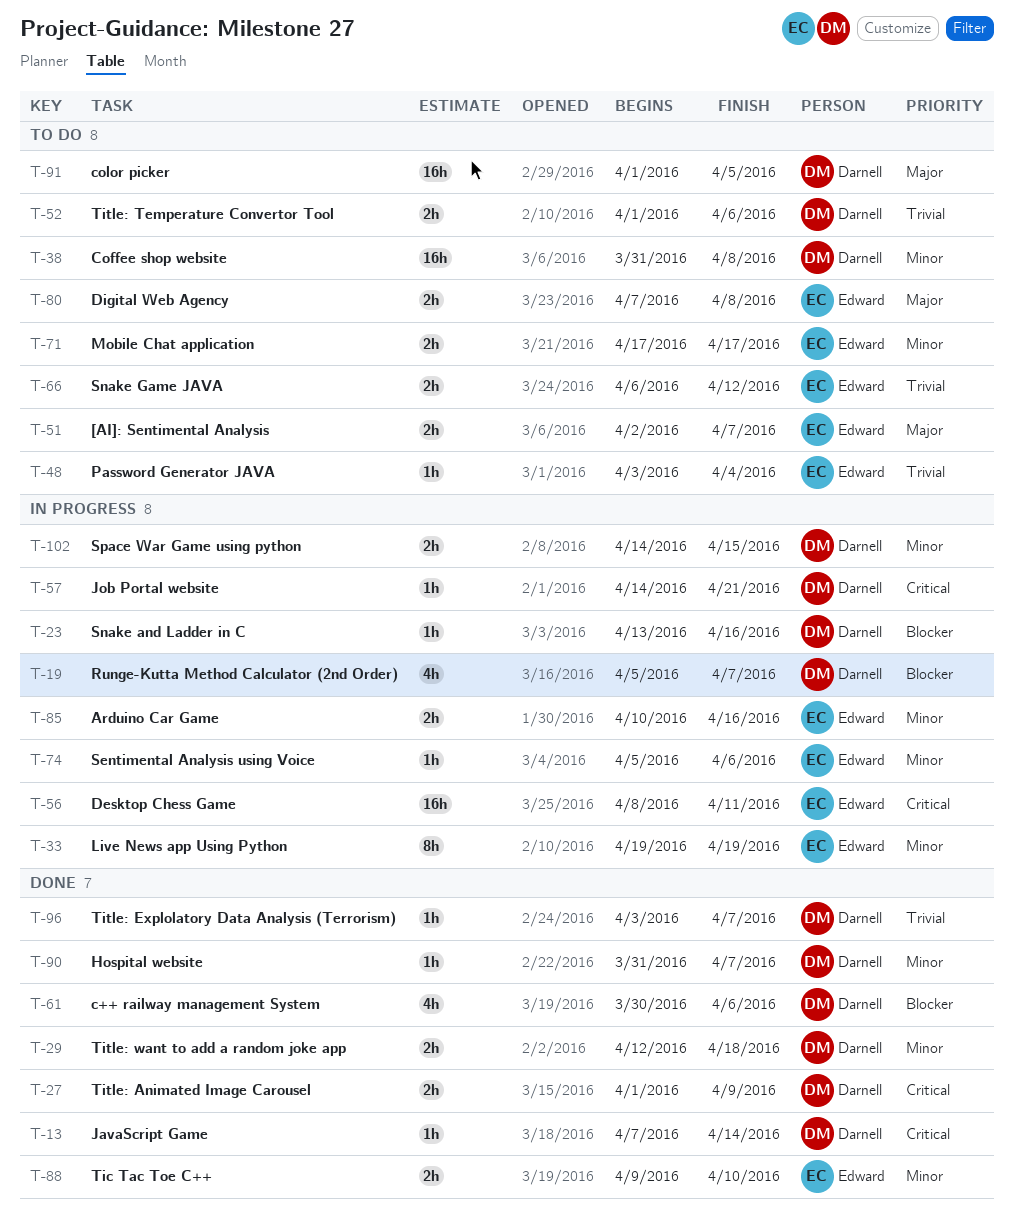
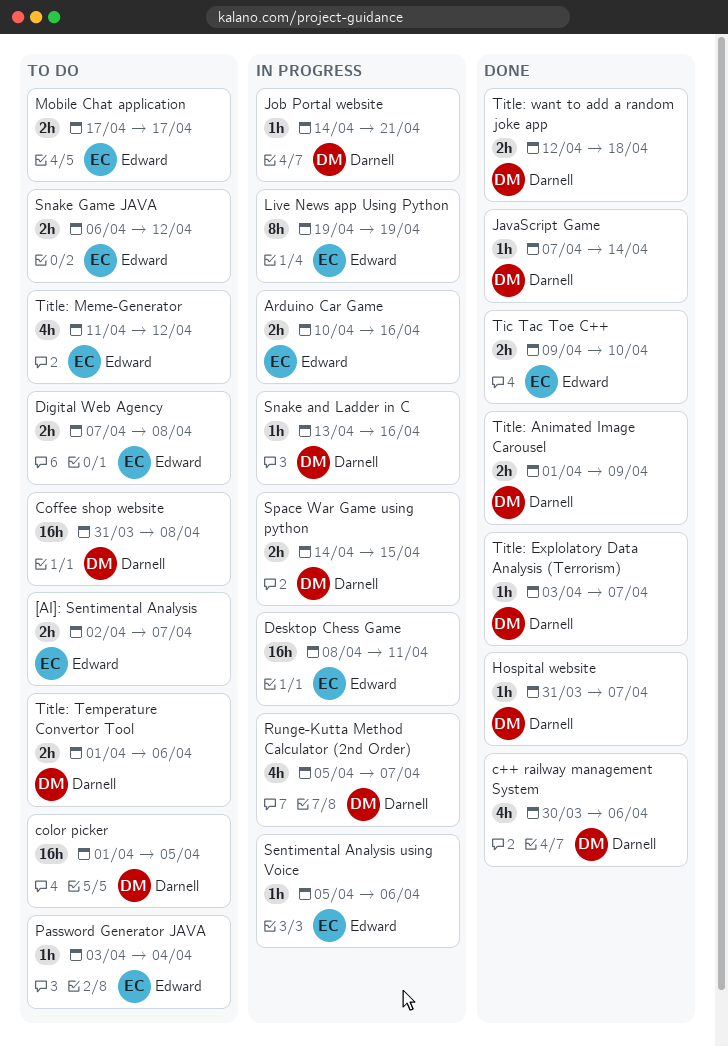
Title: Meme-Generator: none -> present

